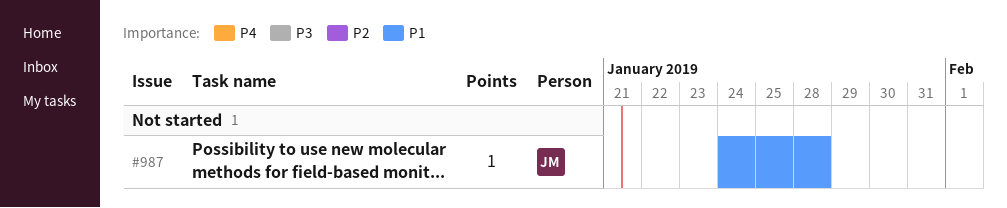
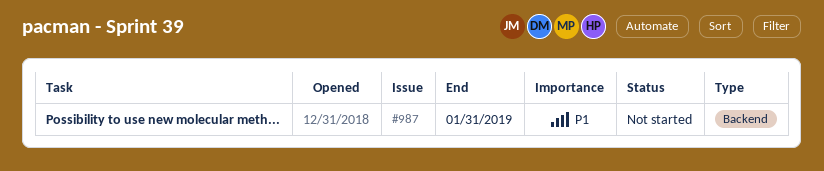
#987, due: Jan 28 -> Jan 31

